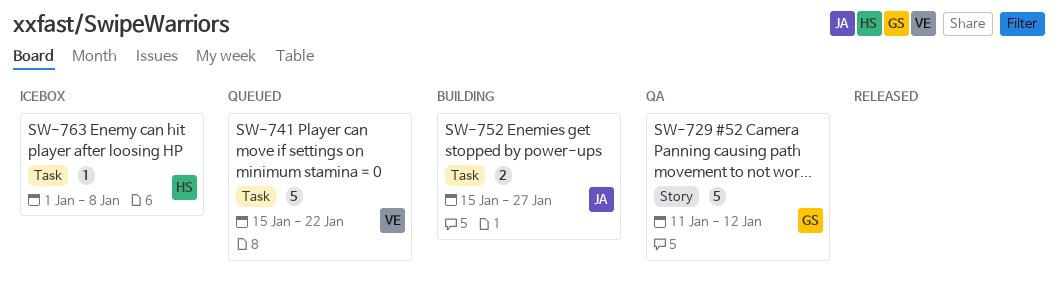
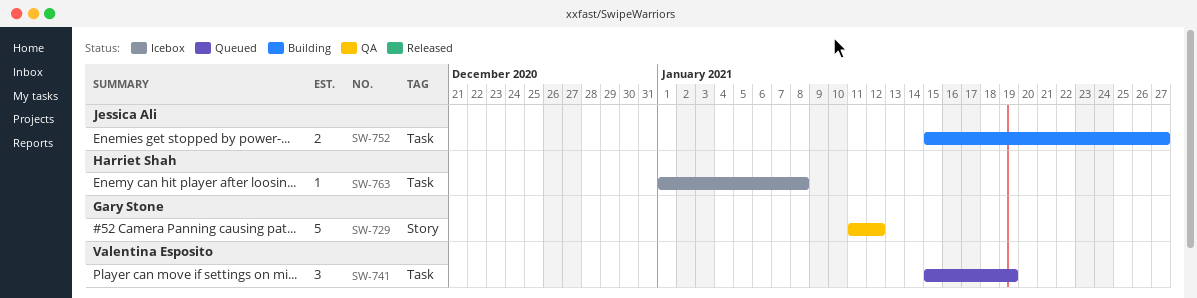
SW-741, estimate: 5 -> 3
SW-741, due: Jan 22 -> Jan 19

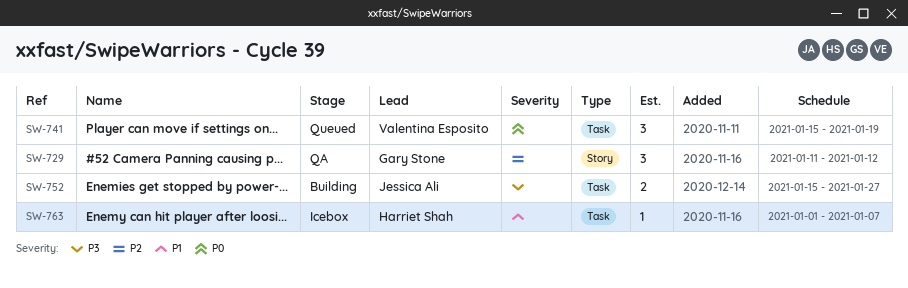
SW-729, estimate: 5 -> 3
SW-763, due: Jan 8 -> Jan 7

